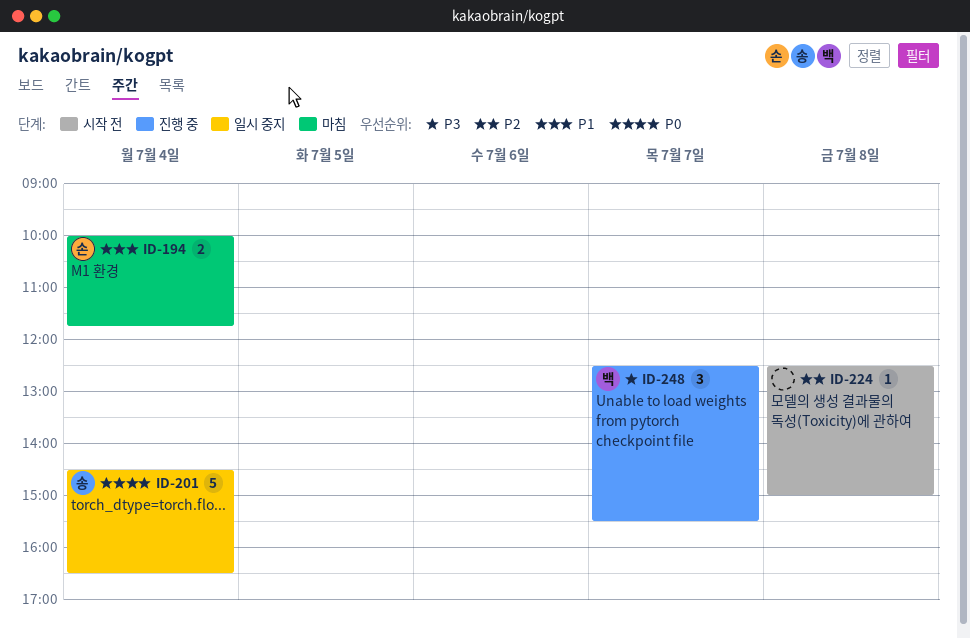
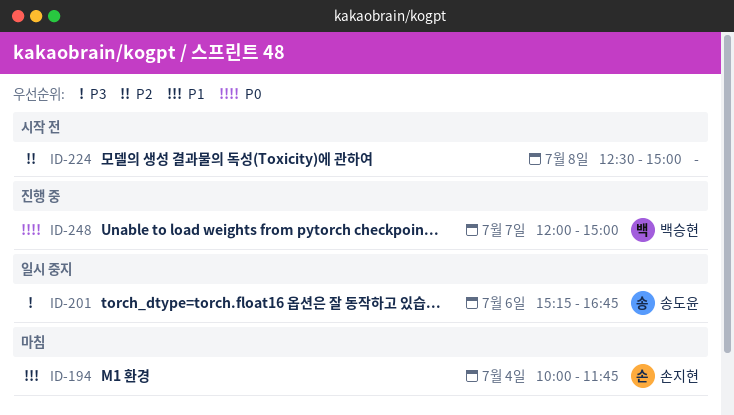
ID-201, priority: P0 -> P3
ID-201, day: Jul 4 -> Jul 6
ID-201, begins: 14:30 -> 15:15
ID-201, ends: 16:30 -> 16:45
ID-248, priority: P3 -> P0
ID-248, begins: 12:30 -> 12:00
ID-248, ends: 15:30 -> 15:00

